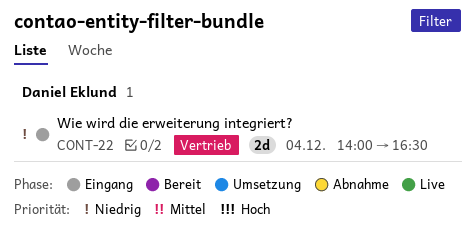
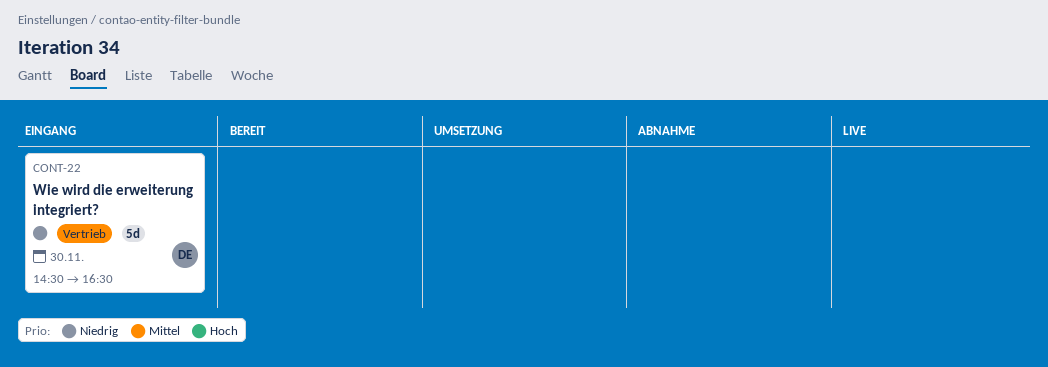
CONT-22, estimate: 2d -> 5d
CONT-22, day: Dec 4 -> Nov 30
CONT-22, begins: 14:00 -> 14:30

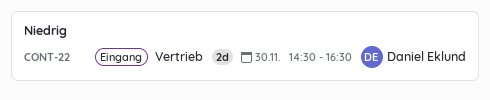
CONT-22, estimate: 5d -> 2d

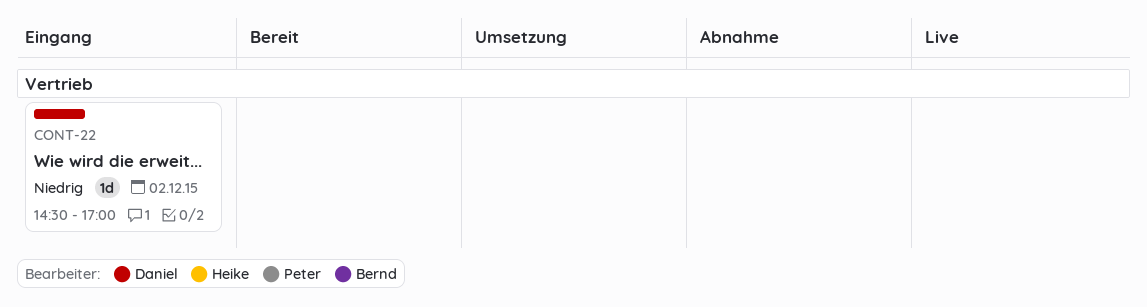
CONT-22, estimate: 2d -> 1d
CONT-22, day: Nov 30 -> Dec 2
CONT-22, ends: 16:30 -> 17:00

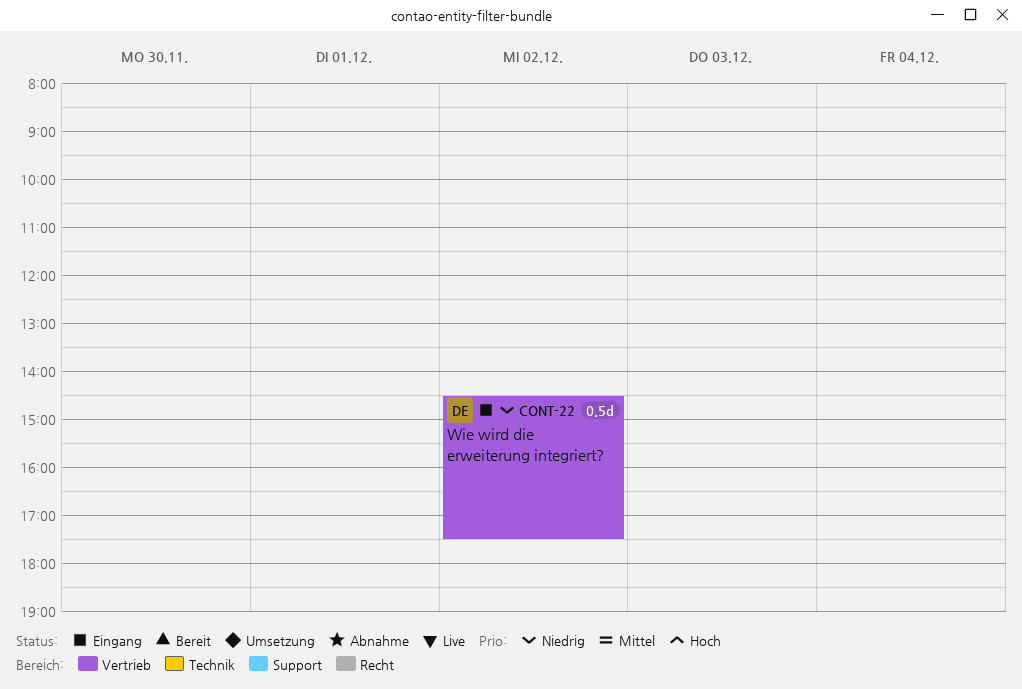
CONT-22, estimate: 1d -> 0.5d
CONT-22, ends: 17:00 -> 17:30

